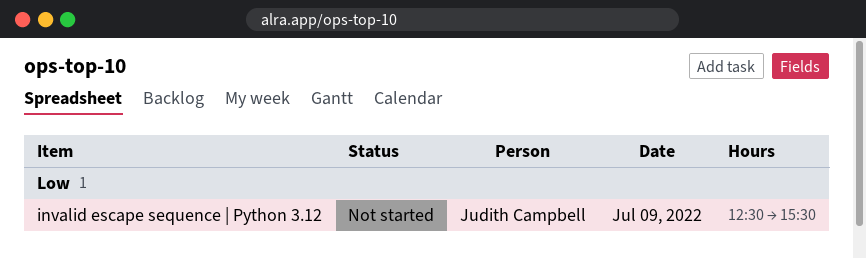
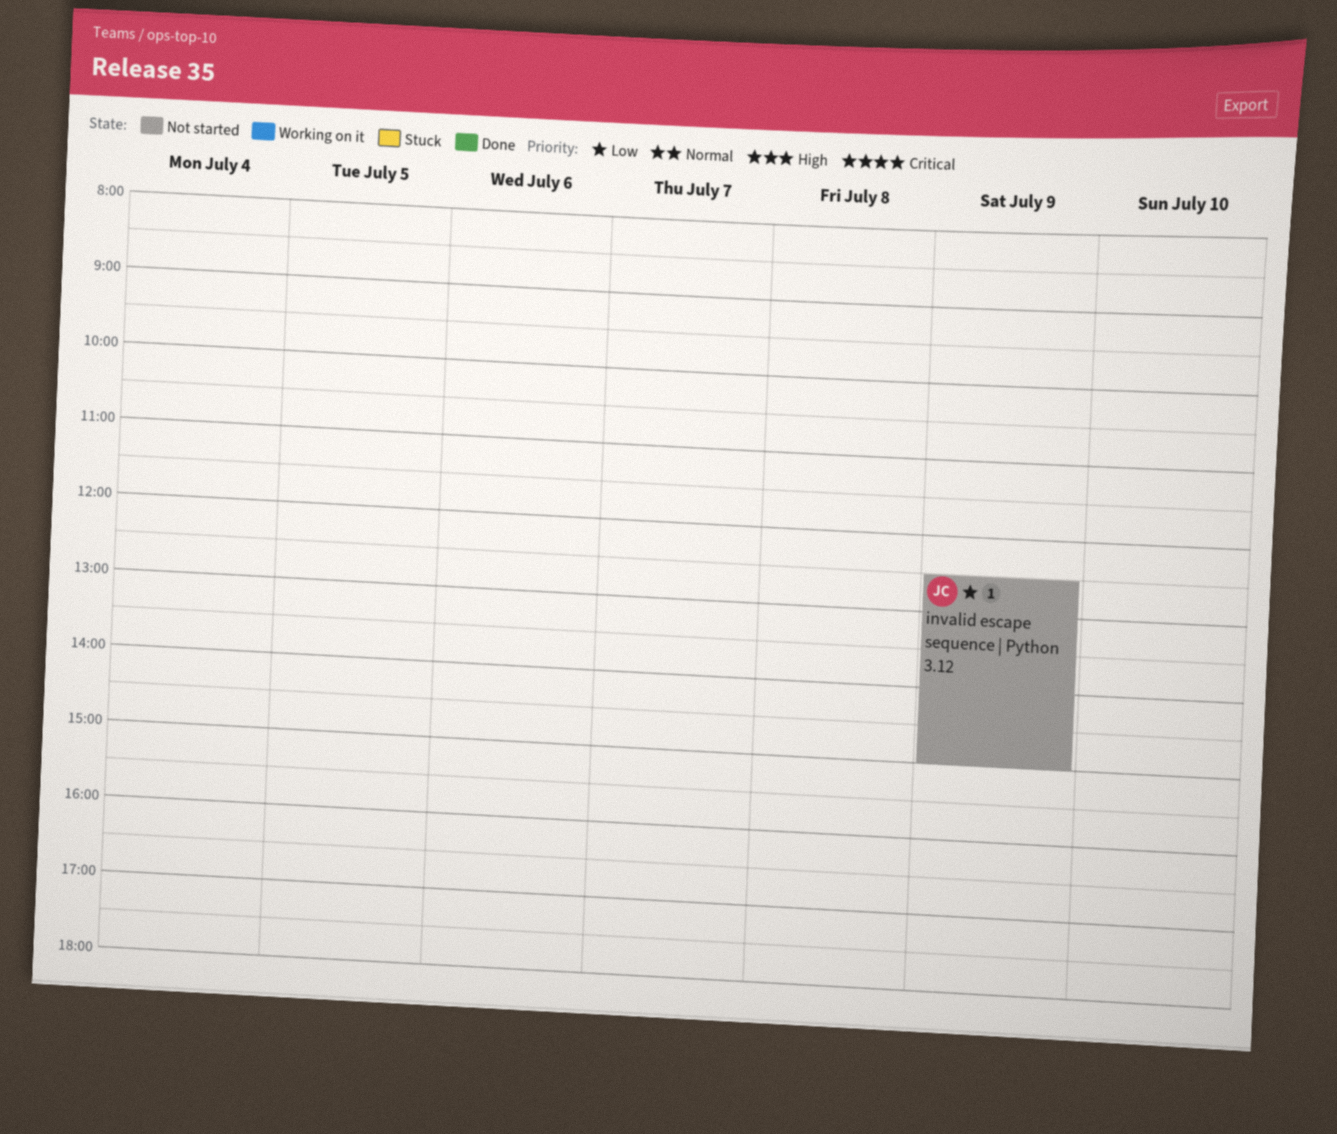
invalid escape sequence | Python 3.12, ends: 15:30 -> 15:00

